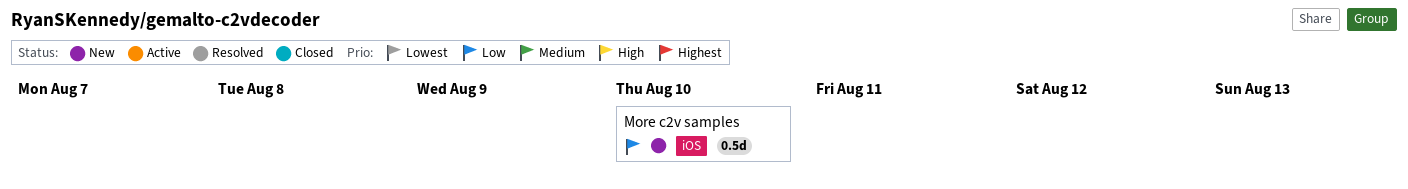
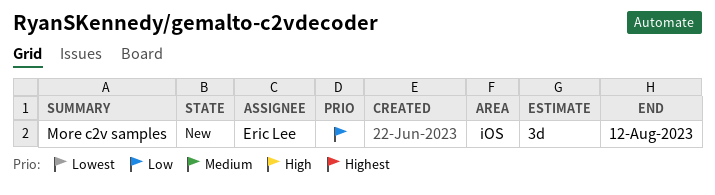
More c2v samples, estimate: 0.5d -> 3d
More c2v samples, due: Aug 10 -> Aug 12

